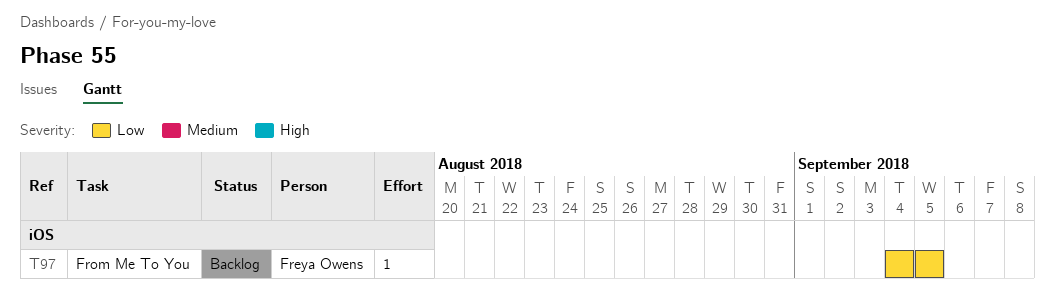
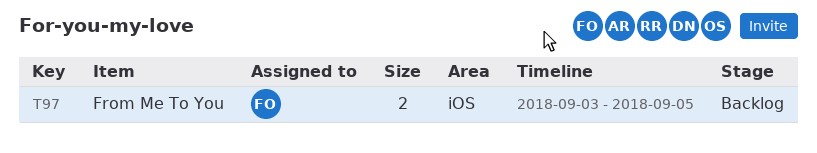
T97, estimate: 1 -> 2
T97, start: Sep 4 -> Sep 3

